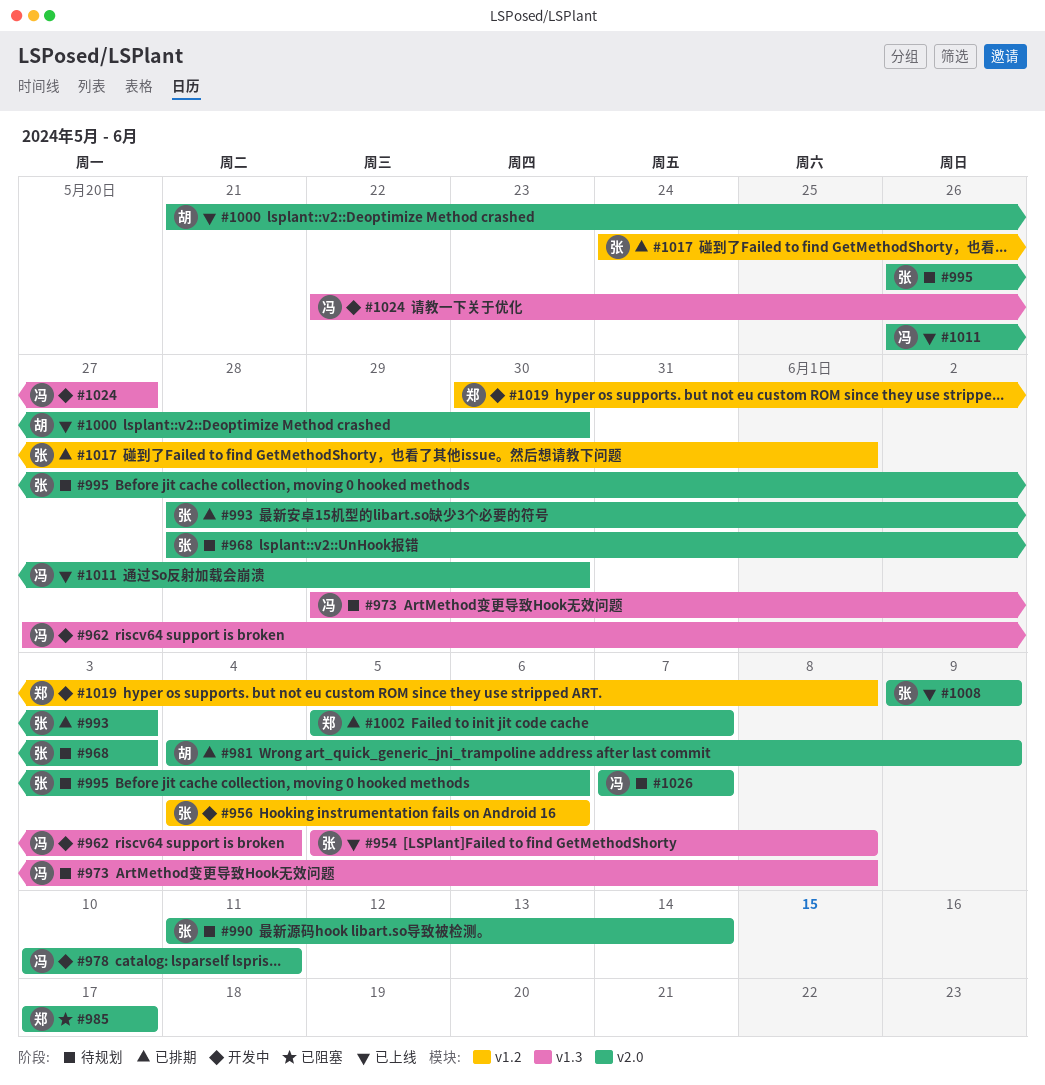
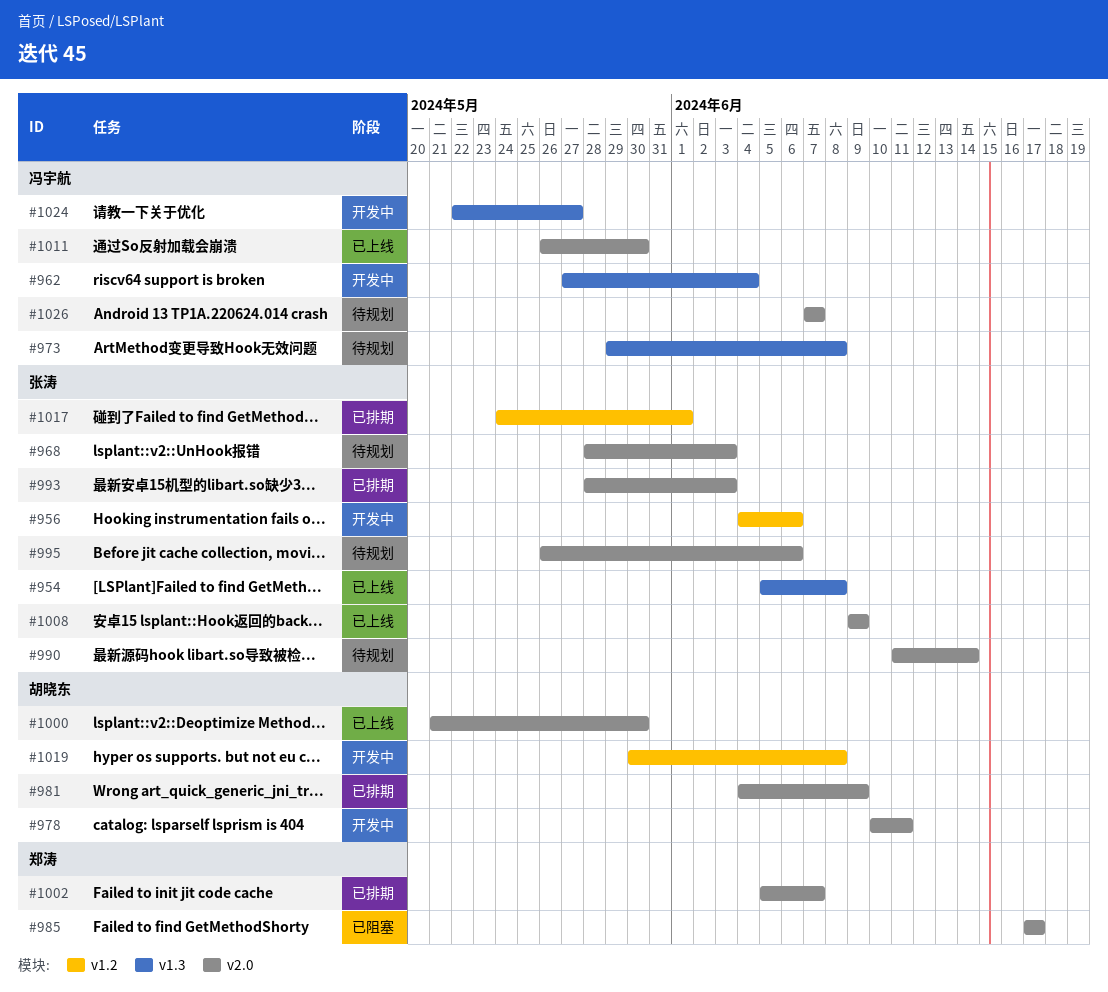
#978, owner: 冯宇航 -> 胡晓东
#1019, owner: 郑涛 -> 胡晓东

